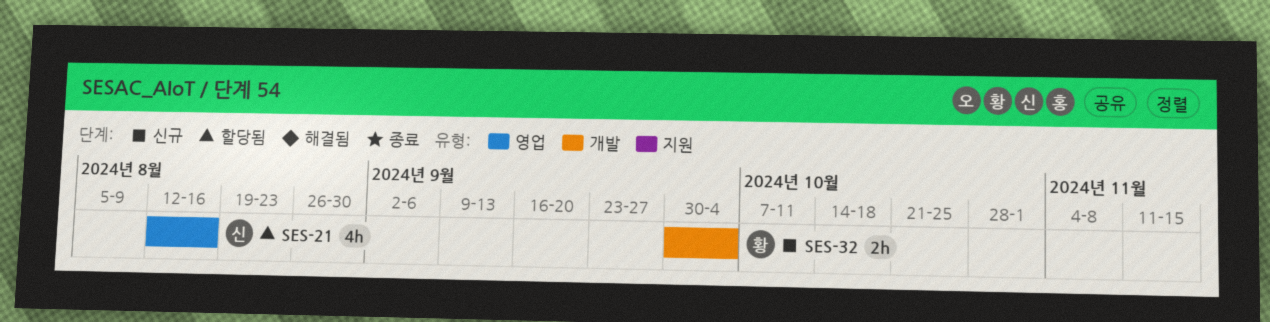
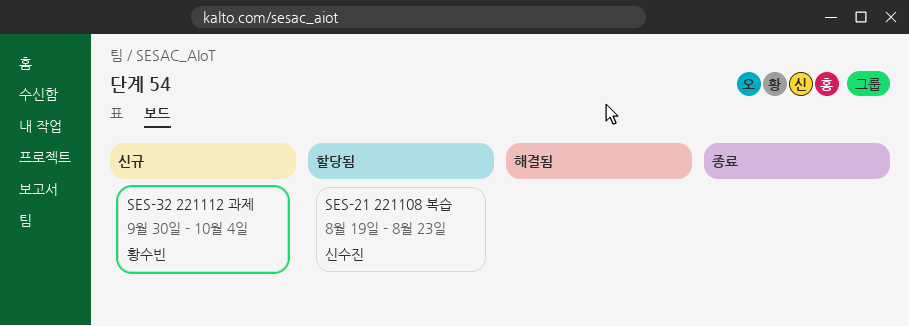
SES-21, start: Aug 12 -> Aug 19
SES-21, due: Aug 16 -> Aug 23

